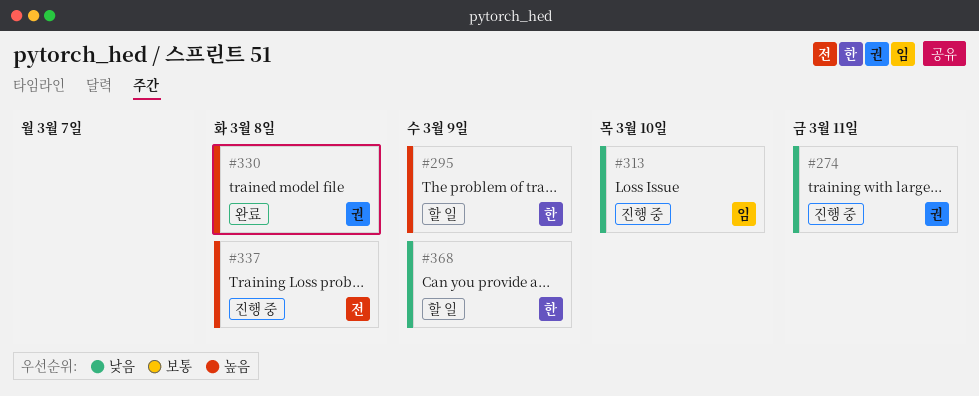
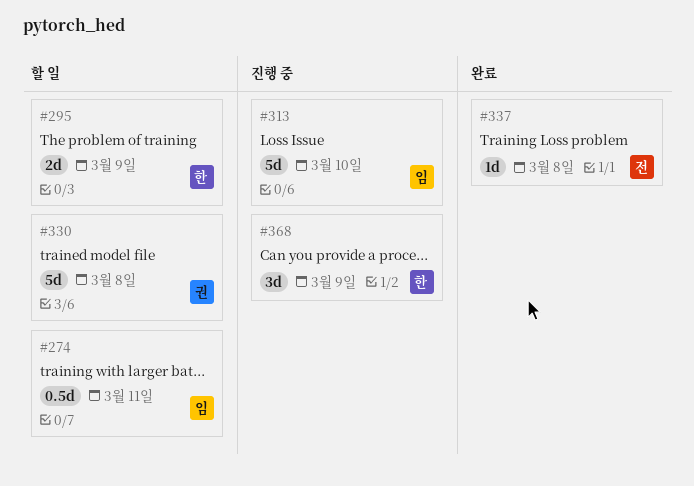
#274, status: 진행 중 -> 할 일
#274, owner: 권 -> 임
#330, status: 완료 -> 할 일
#337, status: 진행 중 -> 완료
#368, status: 할 일 -> 진행 중

